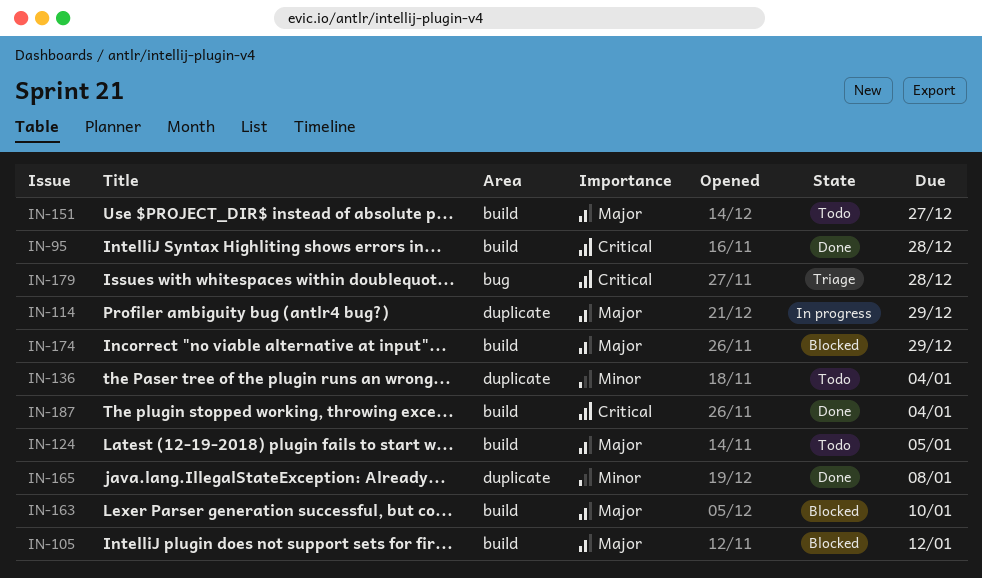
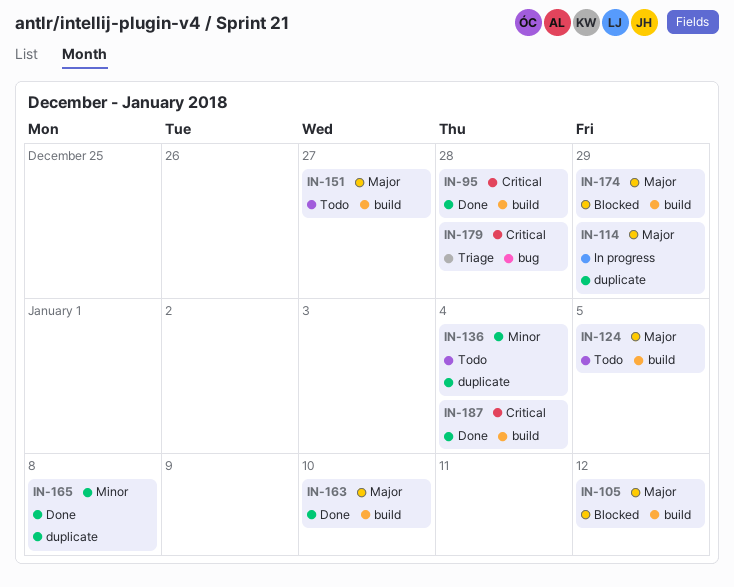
IN-163, status: Blocked -> Done

